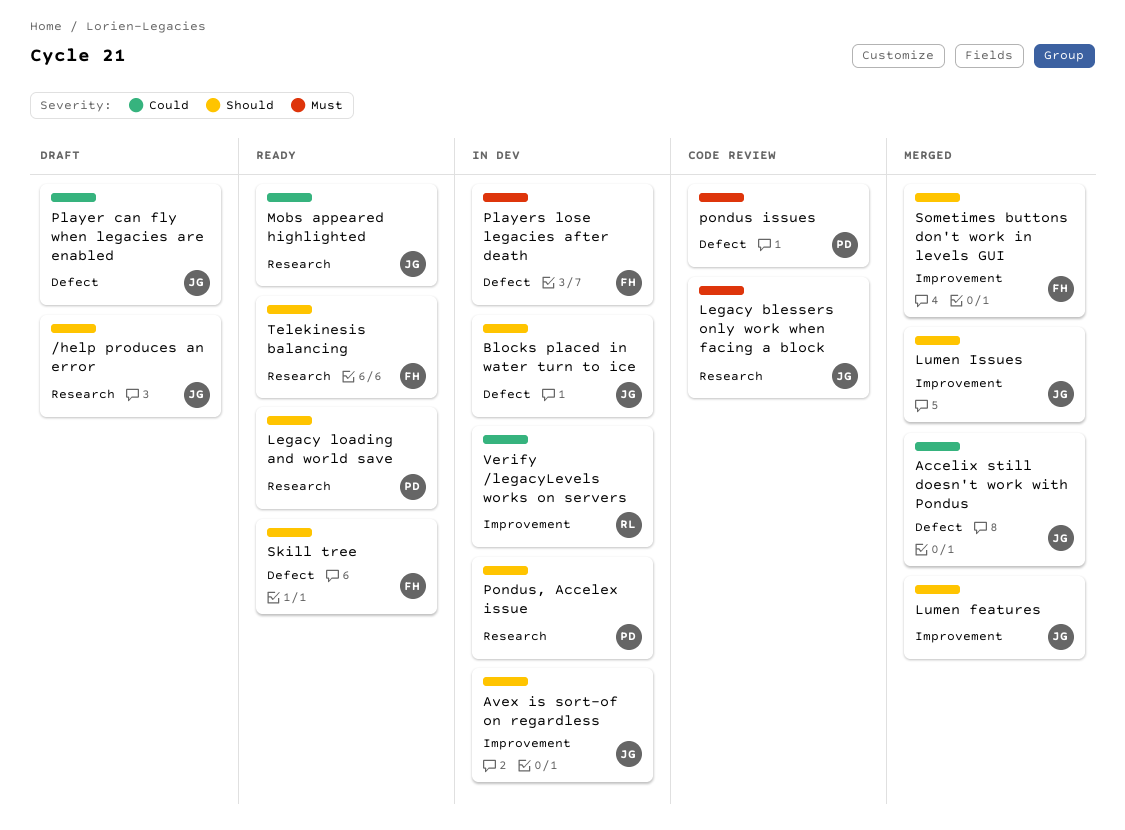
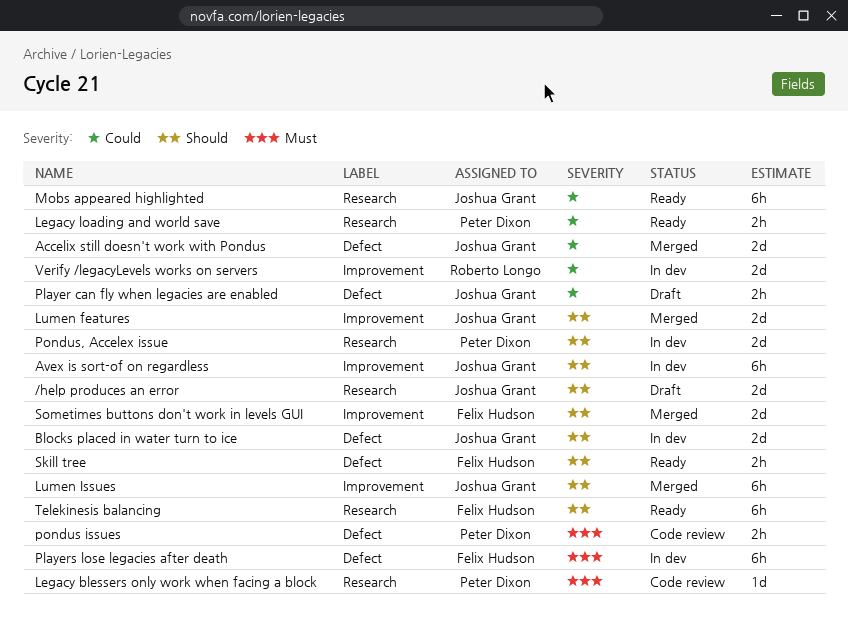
Legacy blessers only work when facing a block, owner: Joshua Grant -> Peter Dixon
Legacy loading and world save, priority: Should -> Could

